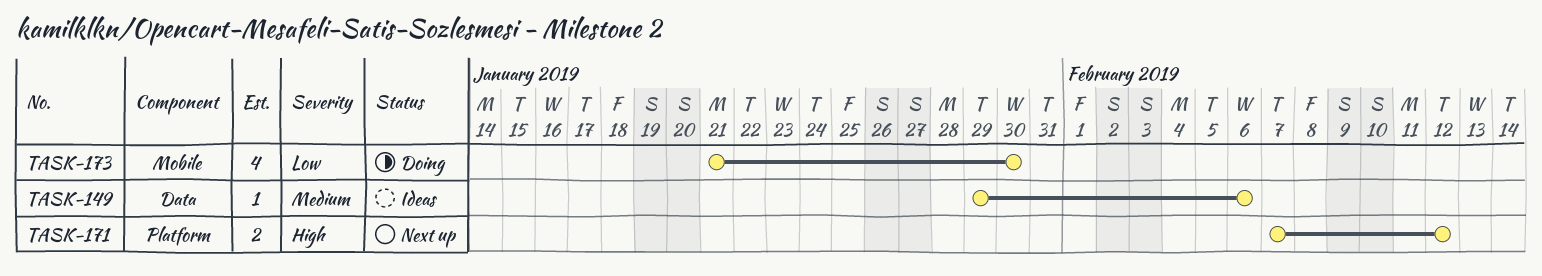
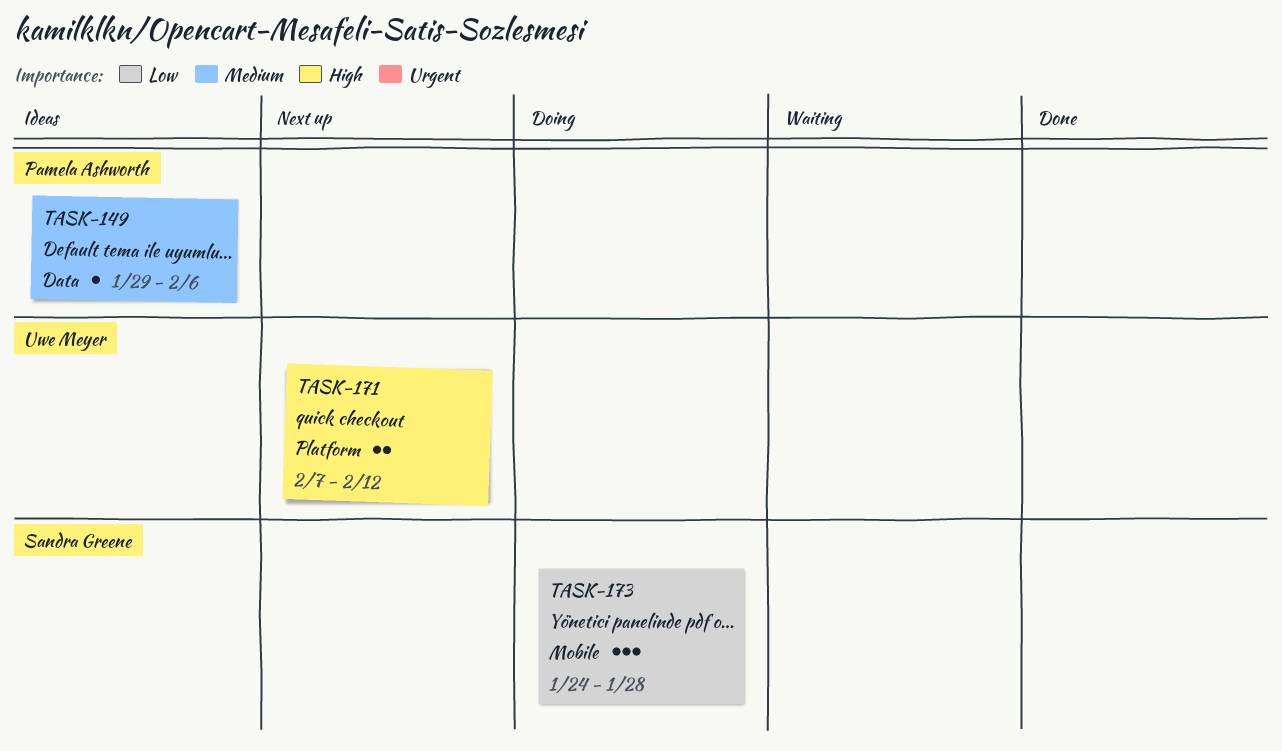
TASK-173, estimate: 4 -> 3
TASK-173, start: Jan 21 -> Jan 24
TASK-173, due: Jan 30 -> Jan 28

